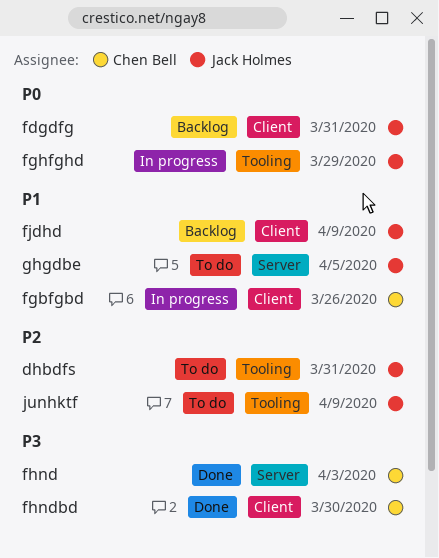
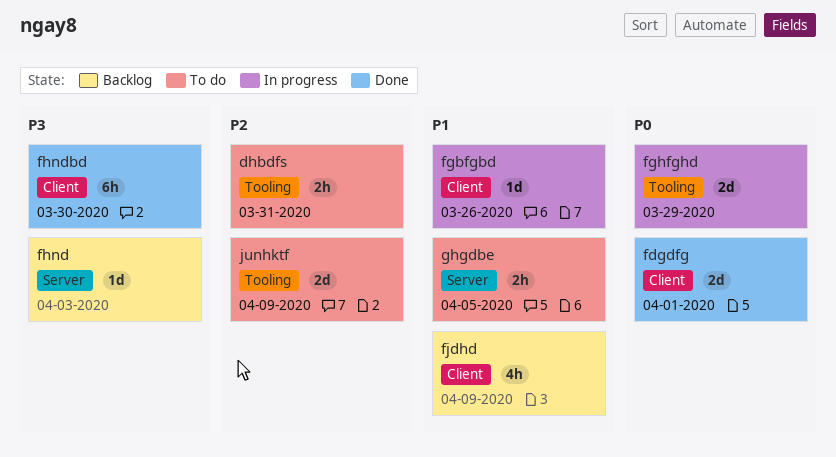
fdgdfg, status: Backlog -> Done
fdgdfg, due: Mar 31 -> Apr 1
fhnd, status: Done -> Backlog

